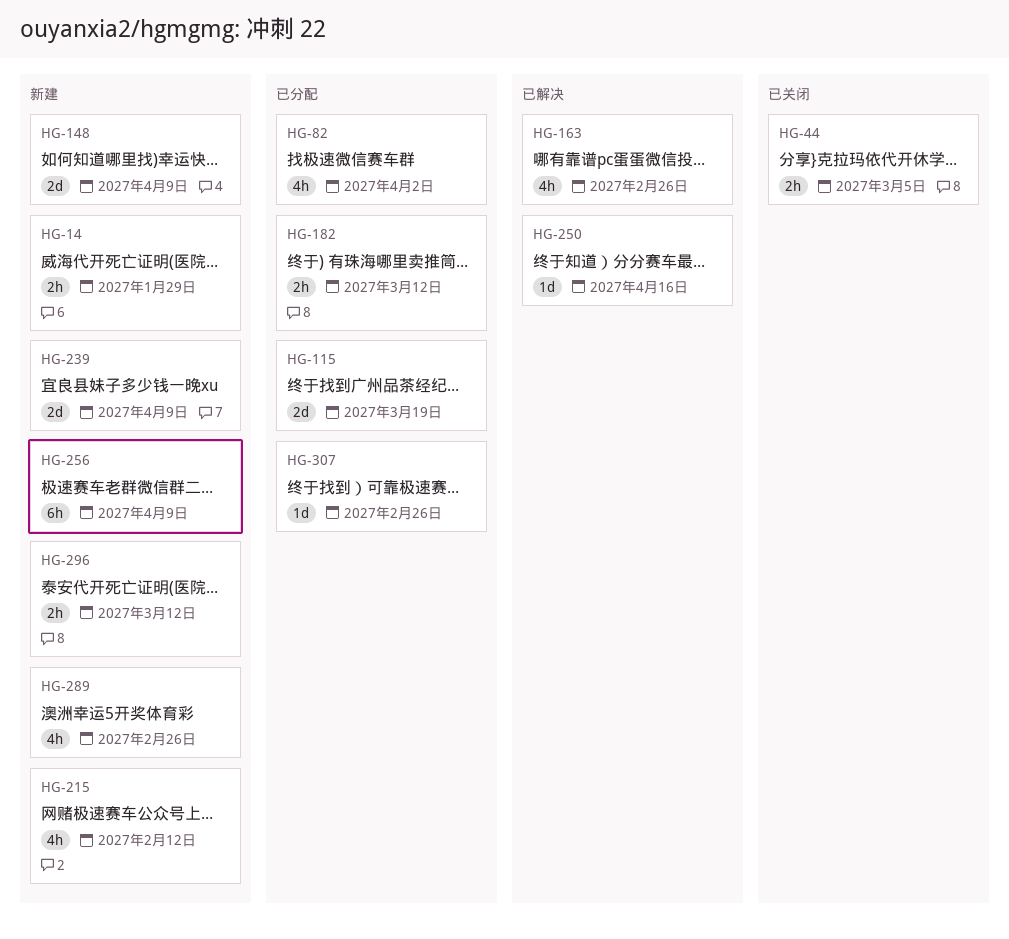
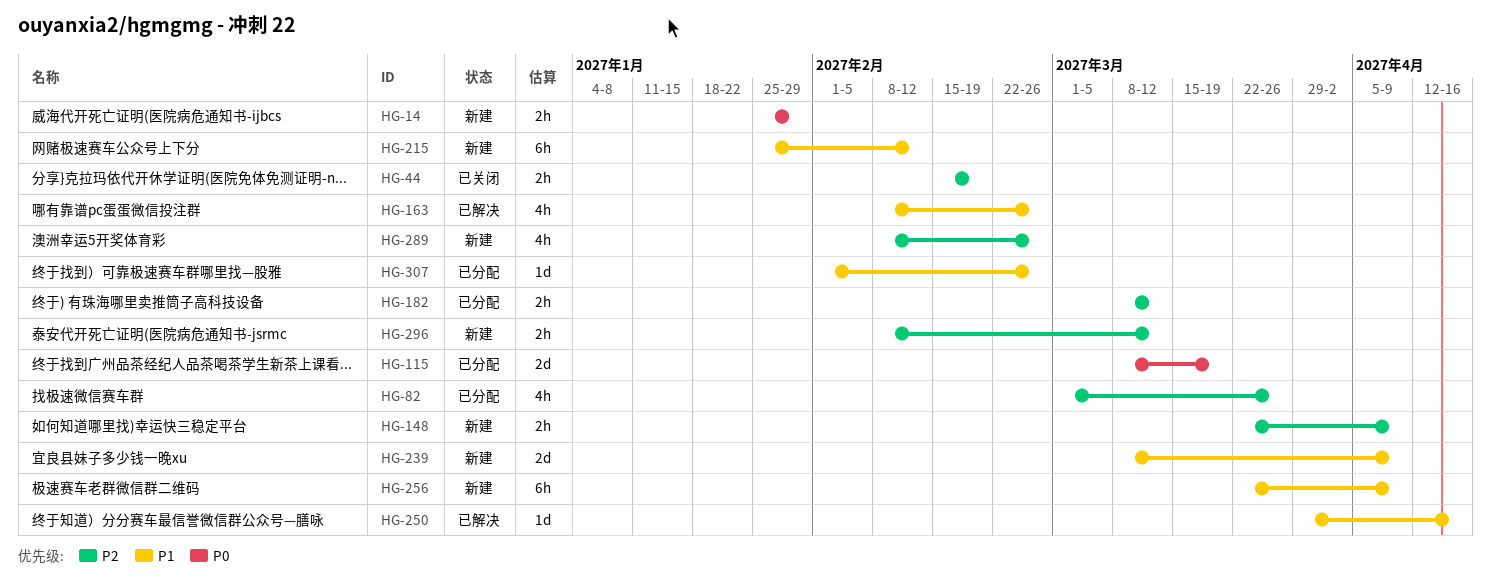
HG-44, due: Mar 5 -> Feb 19
HG-82, due: Apr 2 -> Mar 26
HG-148, estimate: 2d -> 2h
HG-215, estimate: 4h -> 6h

